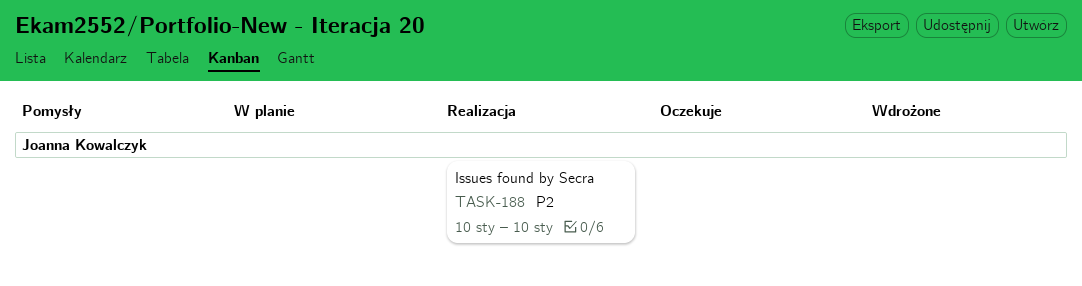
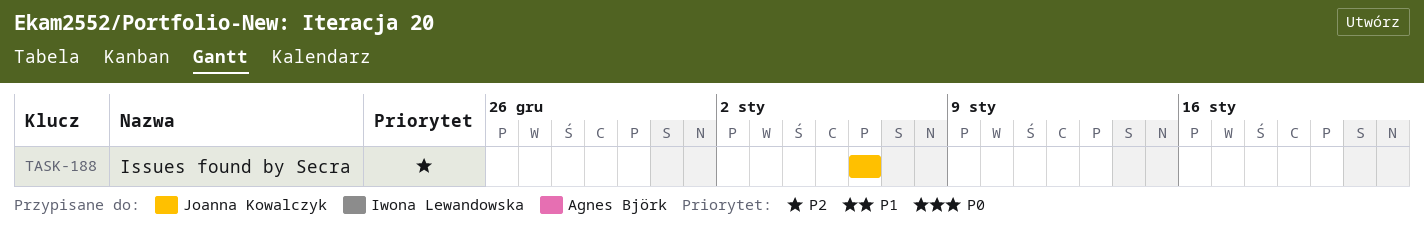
TASK-188, start: Jan 10 -> Jan 6
TASK-188, due: Jan 10 -> Jan 6

